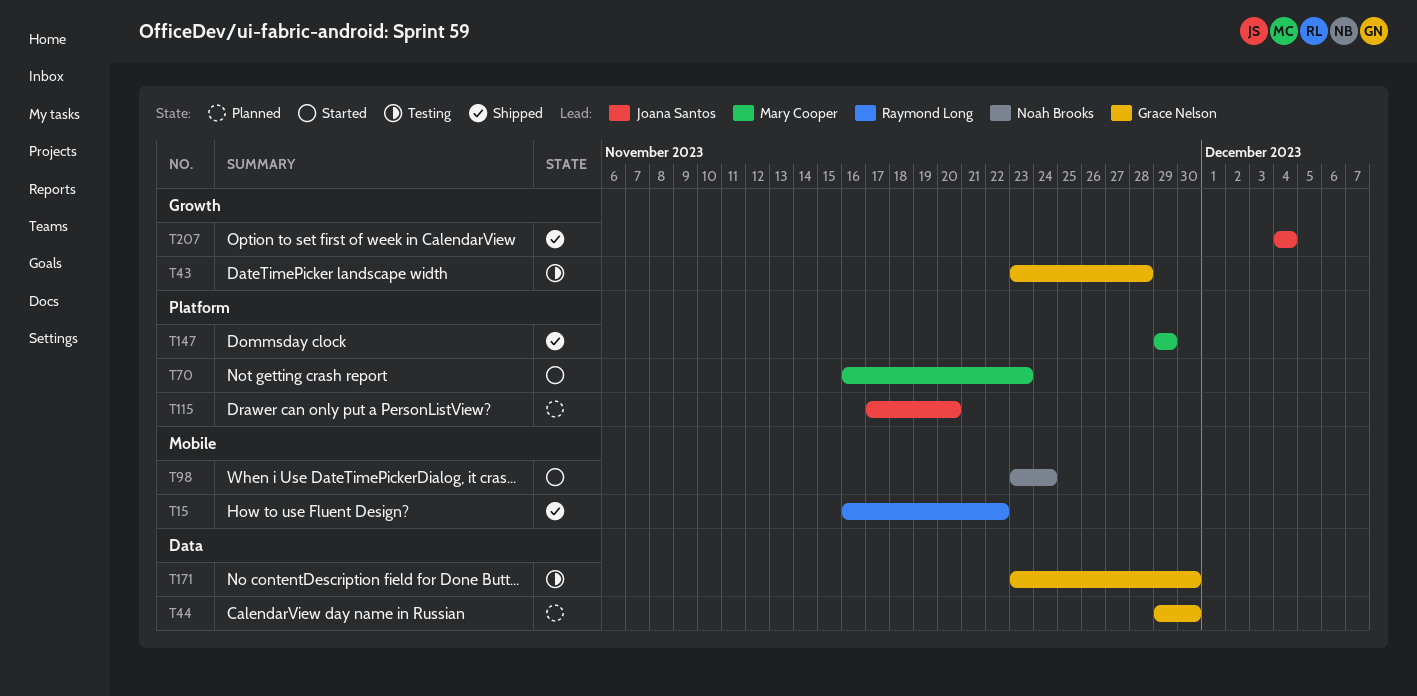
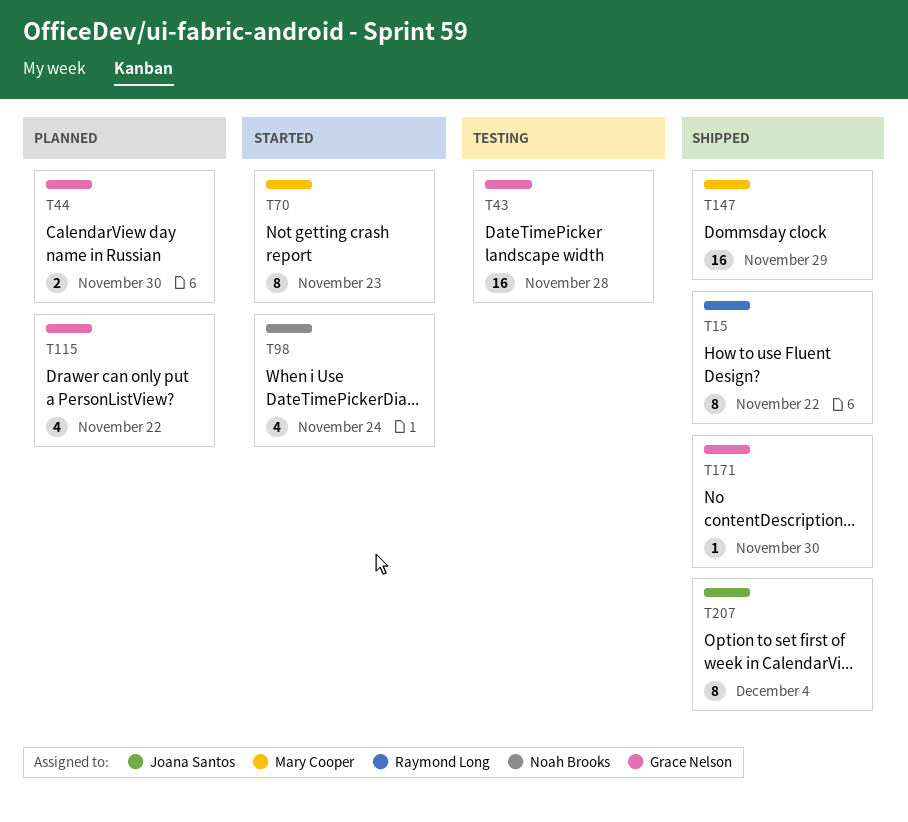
T115, owner: Joana Santos -> Grace Nelson
T115, due: Nov 20 -> Nov 22
T171, status: Testing -> Shipped

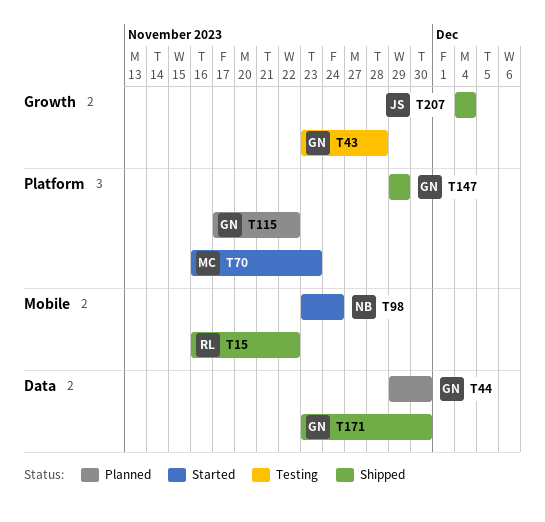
T147, owner: Mary Cooper -> Grace Nelson

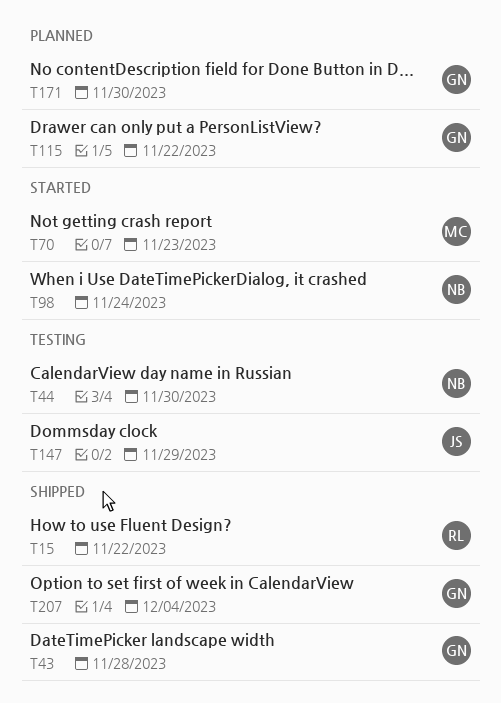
T43, status: Testing -> Shipped
T44, status: Planned -> Testing
T44, owner: GN -> NB
T147, status: Shipped -> Testing
T147, owner: GN -> JS
T171, status: Shipped -> Planned
T207, owner: JS -> GN

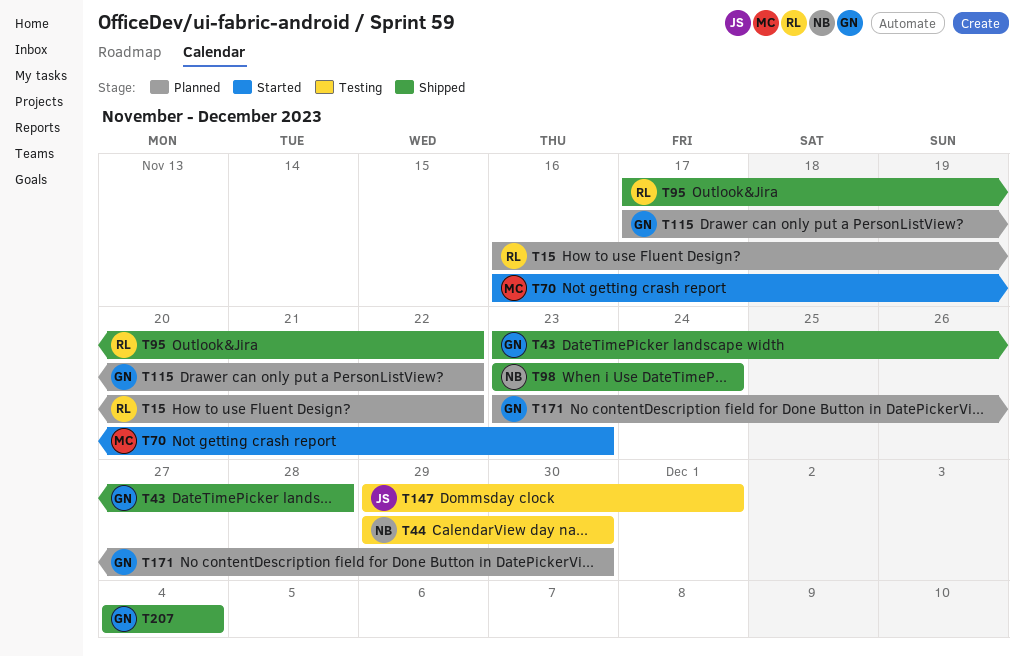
T15, status: Shipped -> Planned
T95: none -> present
T98, status: Started -> Shipped
T147, due: Nov 29 -> Dec 1

